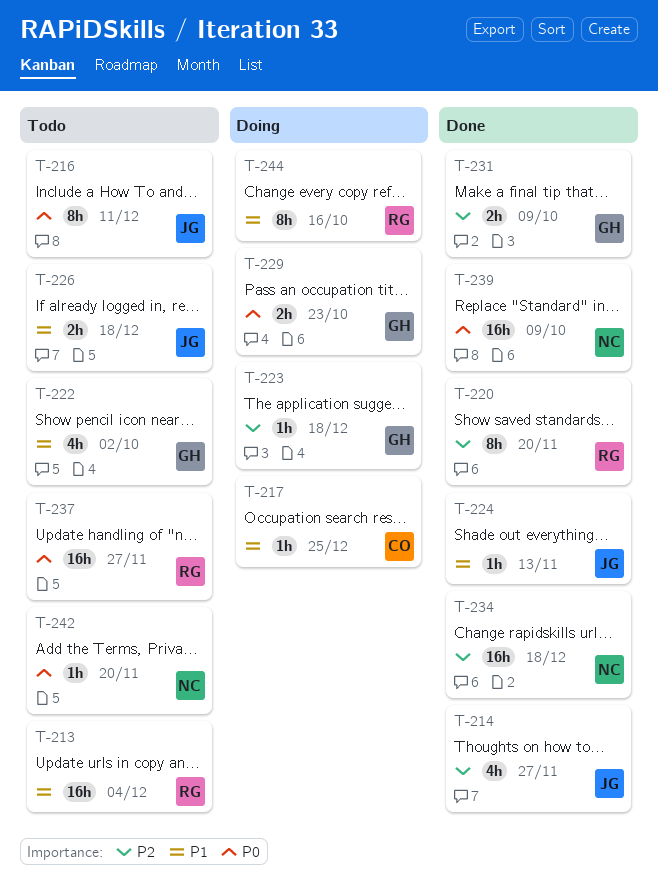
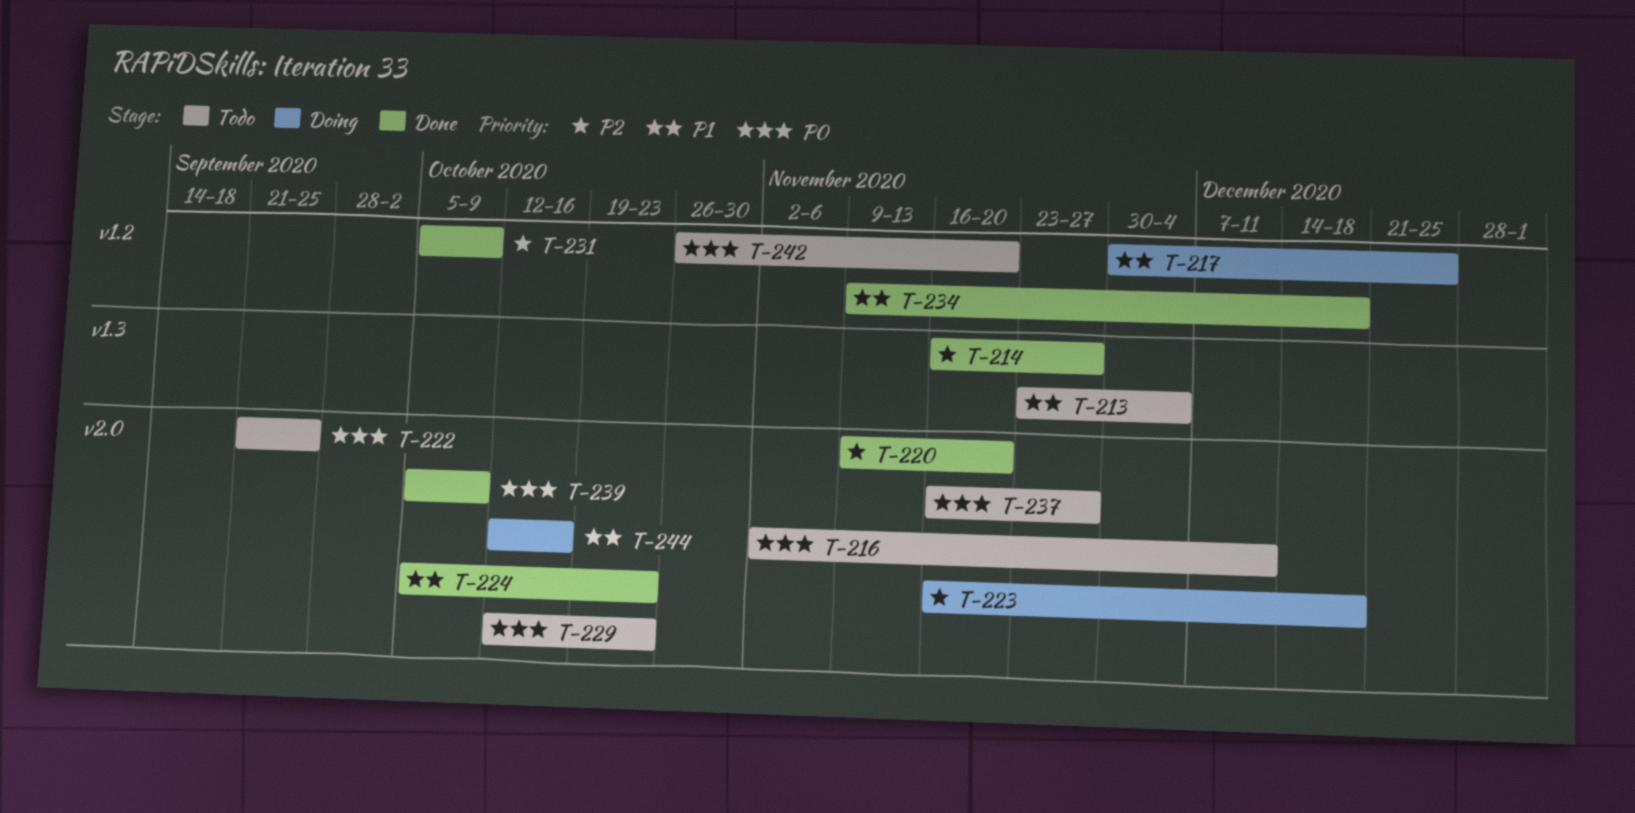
T-222, priority: P1 -> P0
T-222, due: Oct 2 -> Sep 25
T-224, due: Nov 13 -> Oct 23
T-226: present -> none
T-229, status: Doing -> Todo
T-234, priority: P2 -> P1

